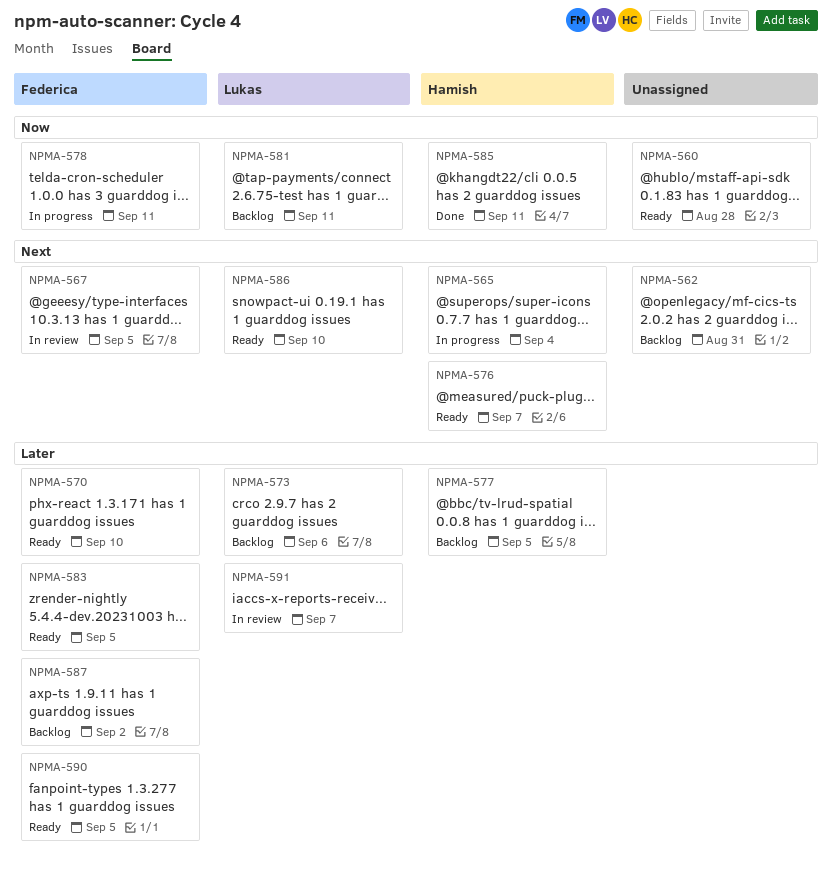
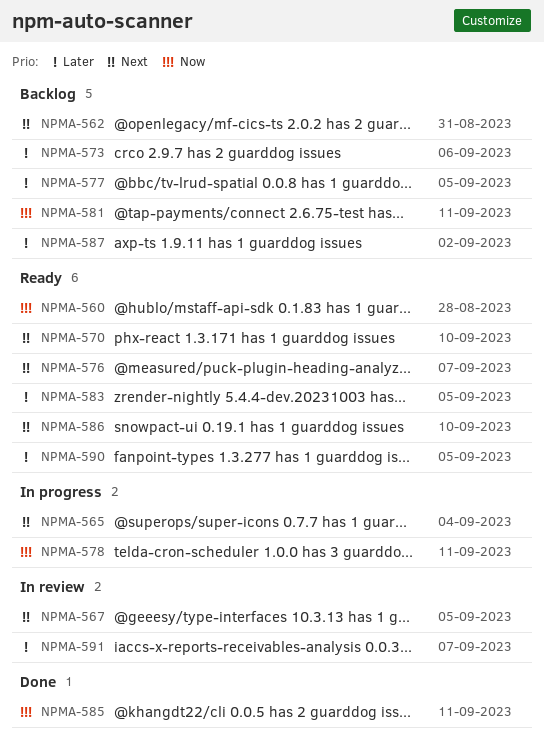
NPMA-570, priority: Later -> Next

